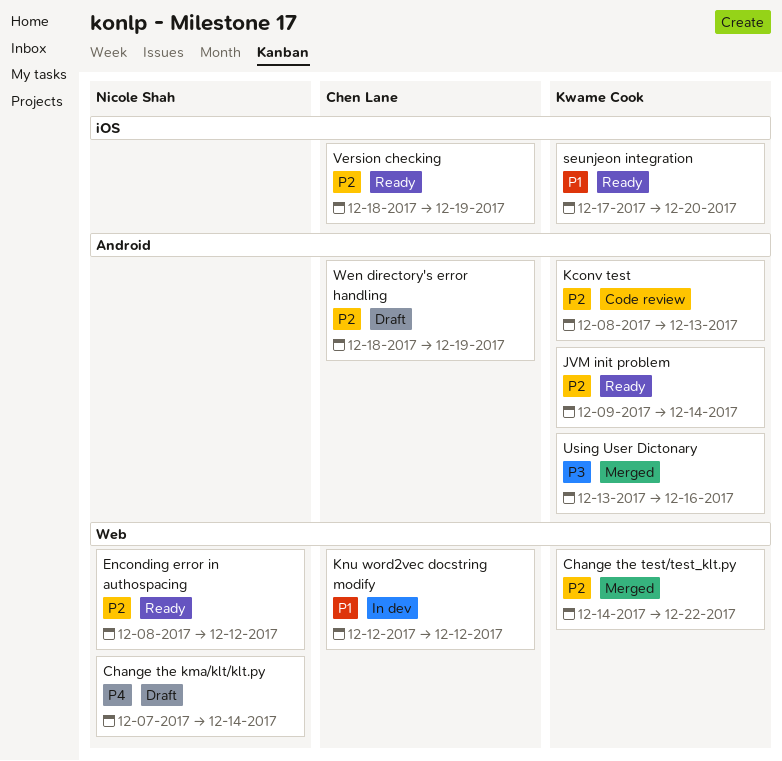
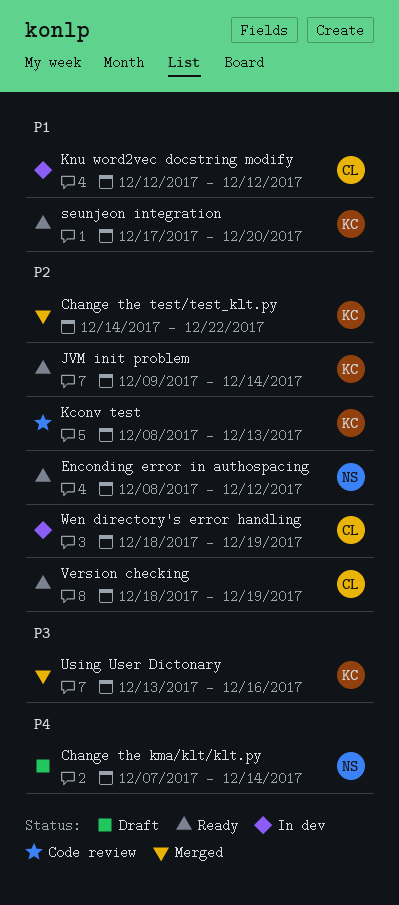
Wen directory's error handling, status: Draft -> In dev

